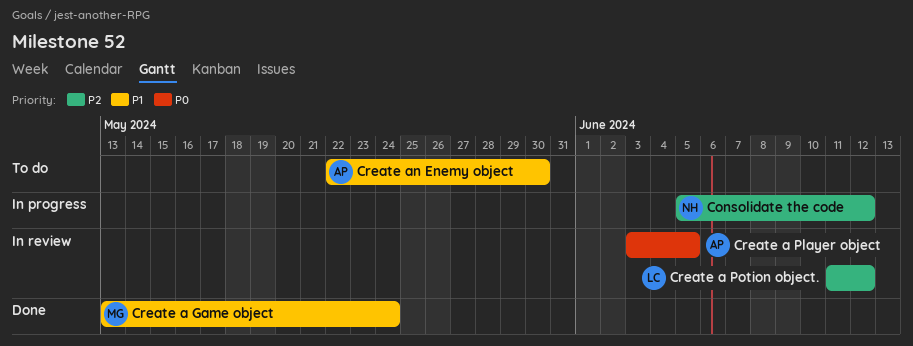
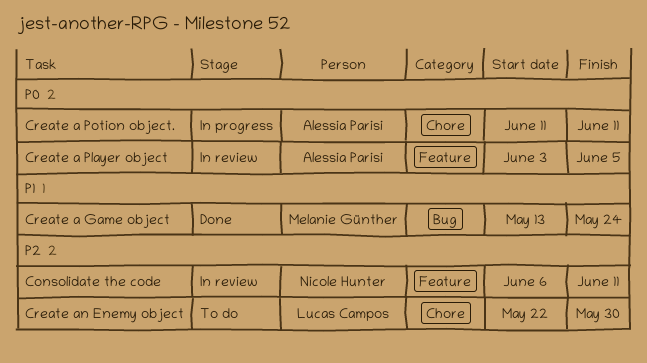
Consolidate the code, status: In progress -> In review
Consolidate the code, start: Jun 5 -> Jun 6
Consolidate the code, due: Jun 12 -> Jun 11
Create a Potion object., status: In review -> In progress
Create a Potion object., owner: Lucas Campos -> Alessia Parisi
Create a Potion object., priority: P2 -> P0
Create a Potion object., due: Jun 12 -> Jun 11
Create an Enemy object, owner: Alessia Parisi -> Lucas Campos
Create an Enemy object, priority: P1 -> P2

